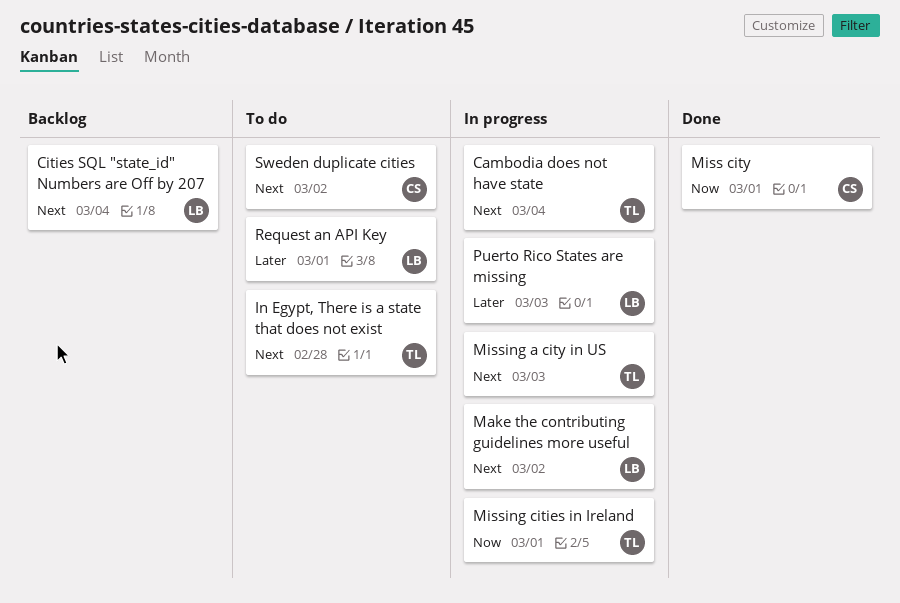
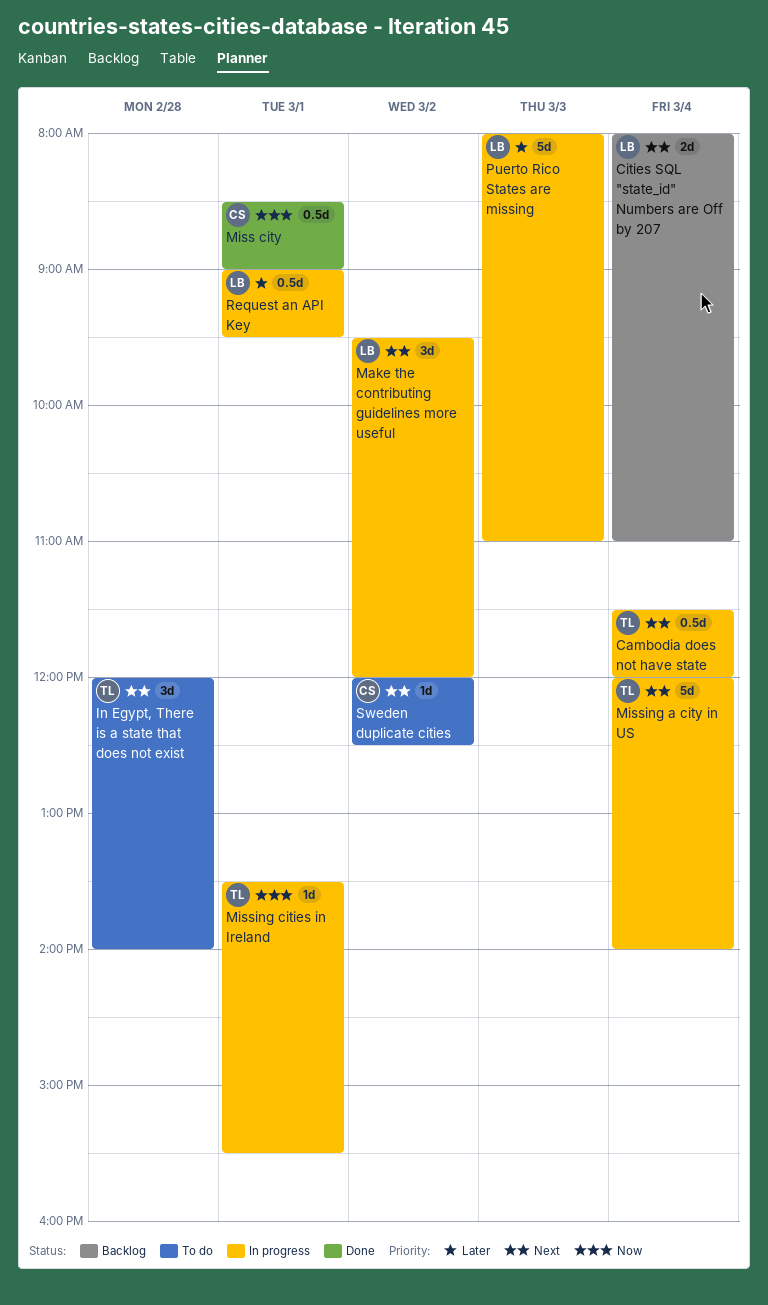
Missing a city in US, day: Mar 3 -> Mar 4
Request an API Key, status: To do -> In progress

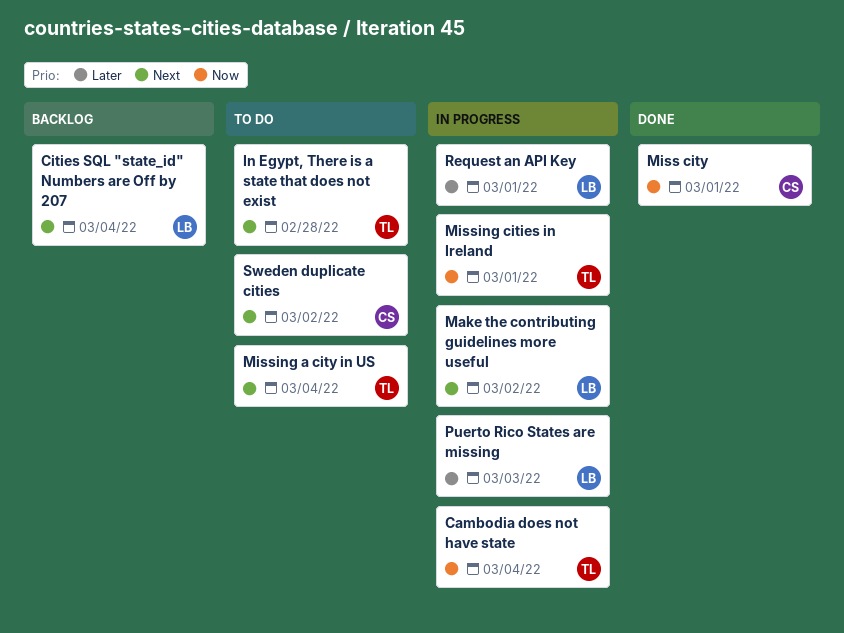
Cambodia does not have state, priority: Next -> Now
Missing a city in US, status: In progress -> To do

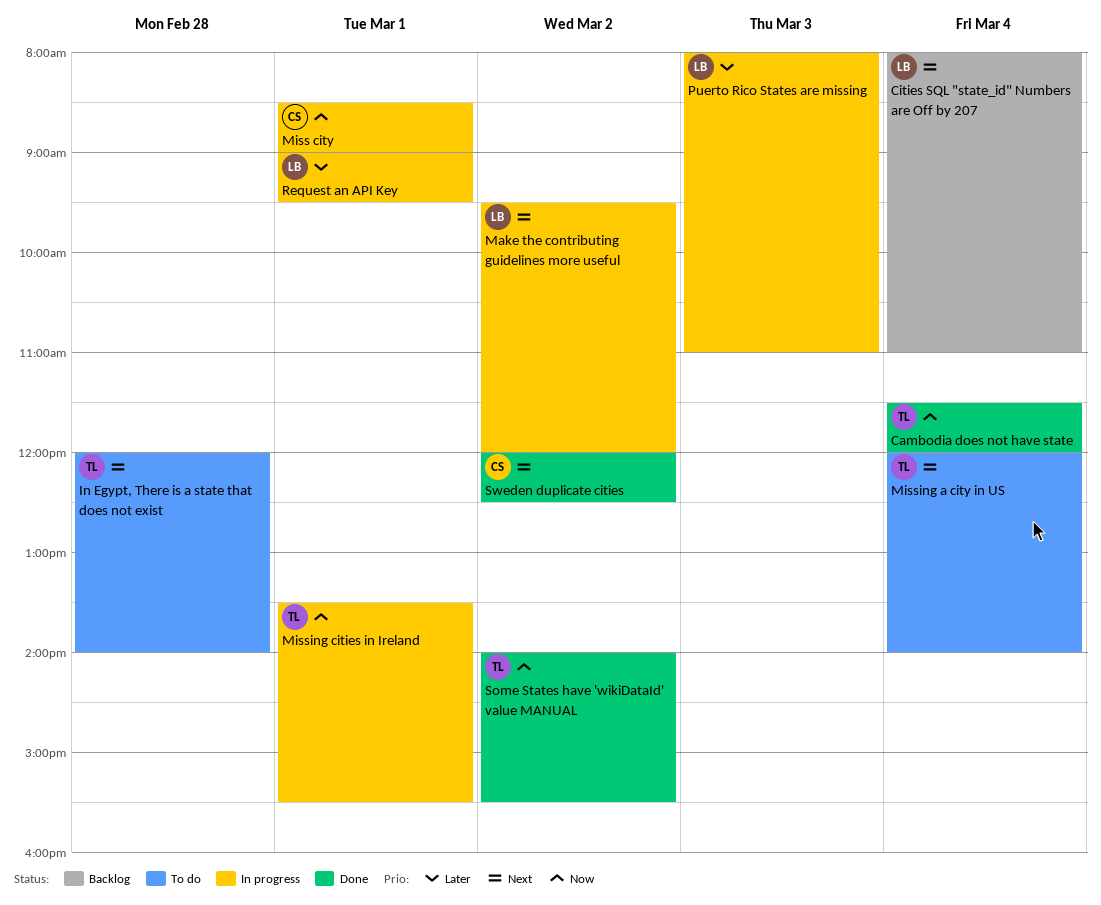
Cambodia does not have state, status: In progress -> Done
Miss city, status: Done -> In progress
Some States have 'wikiDataId' value MANUAL: none -> present
Sweden duplicate cities, status: To do -> Done

